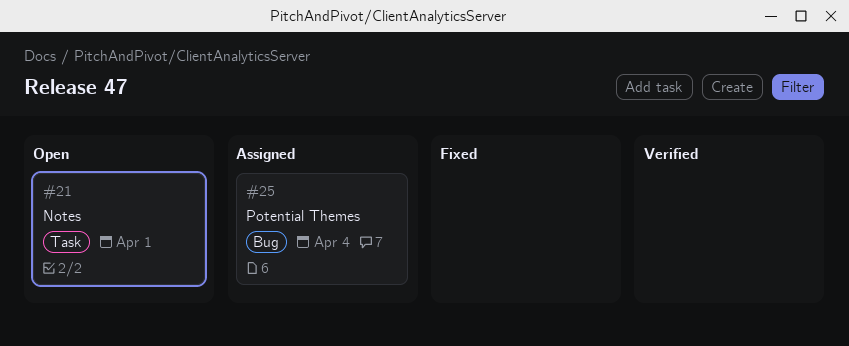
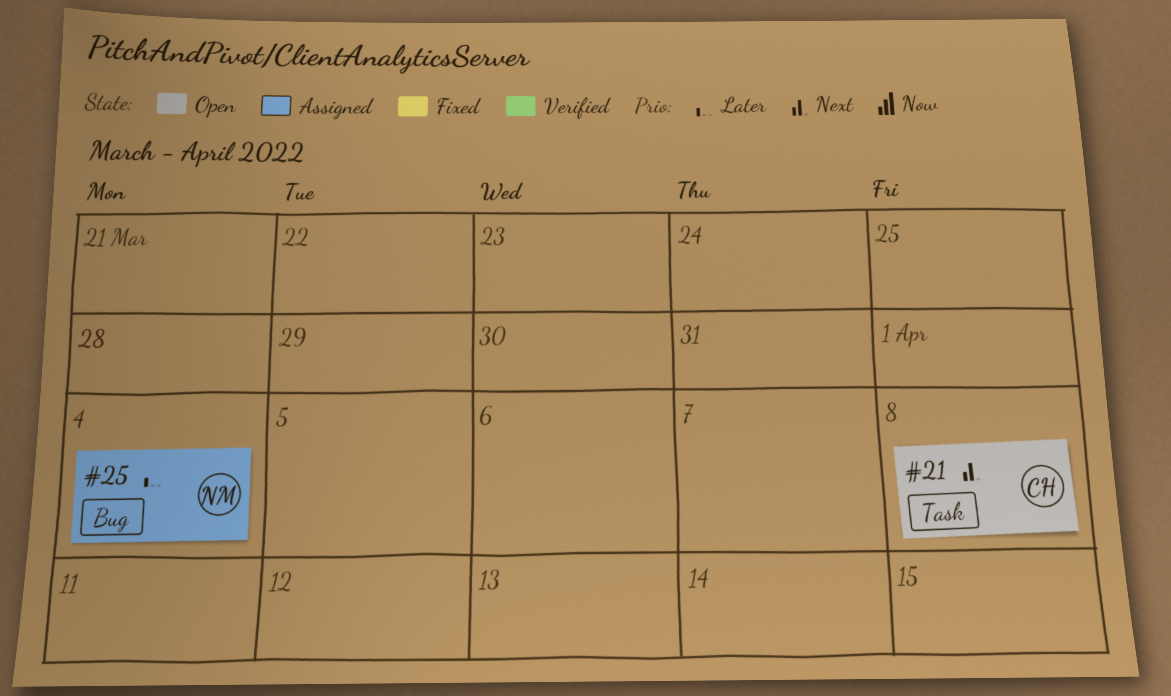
#21, due: Apr 1 -> Apr 8

